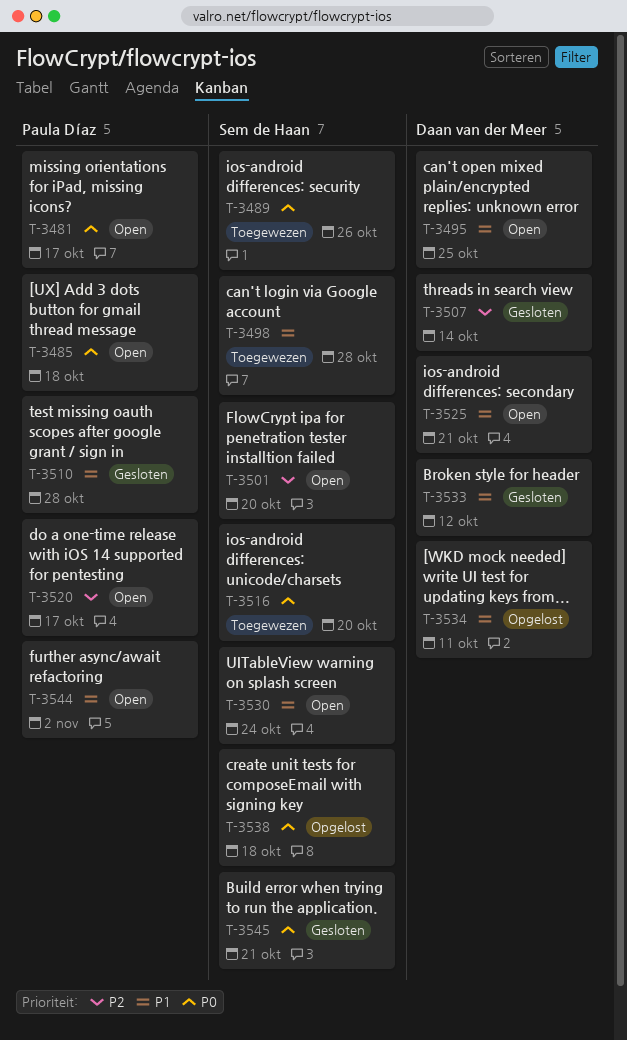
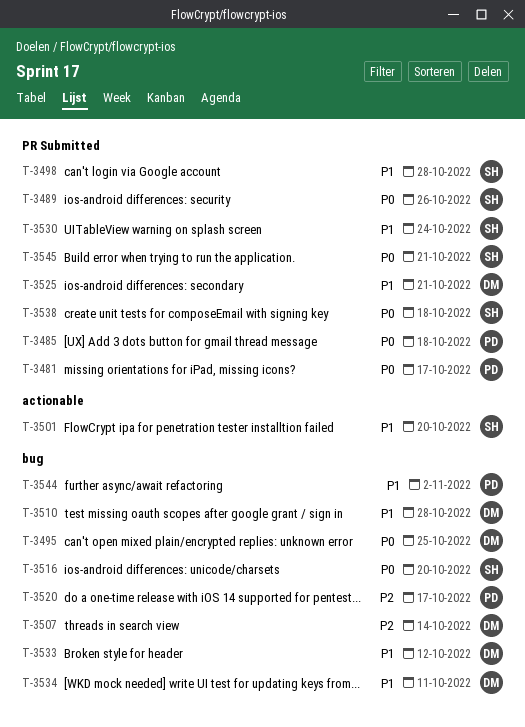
T-3495, priority: P1 -> P0
T-3501, priority: P2 -> P1
T-3510, owner: Paula Díaz -> Daan van der Meer

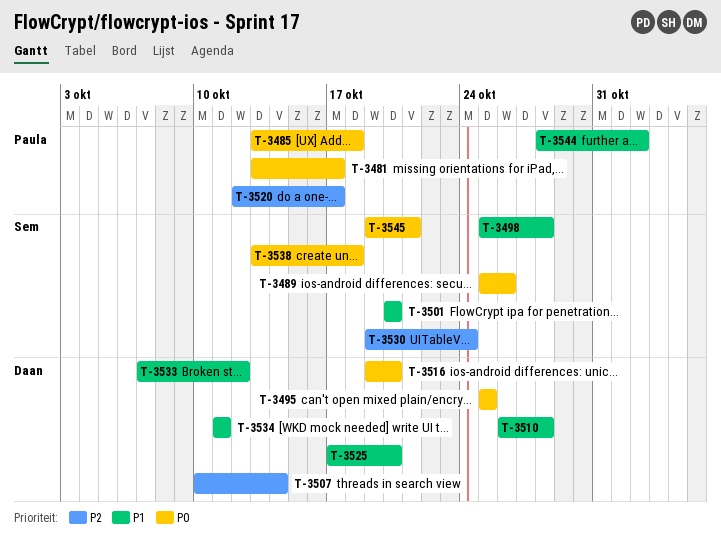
T-3516, owner: Sem -> Daan
T-3525, due: Oct 21 -> Oct 20
T-3530, priority: P1 -> P2

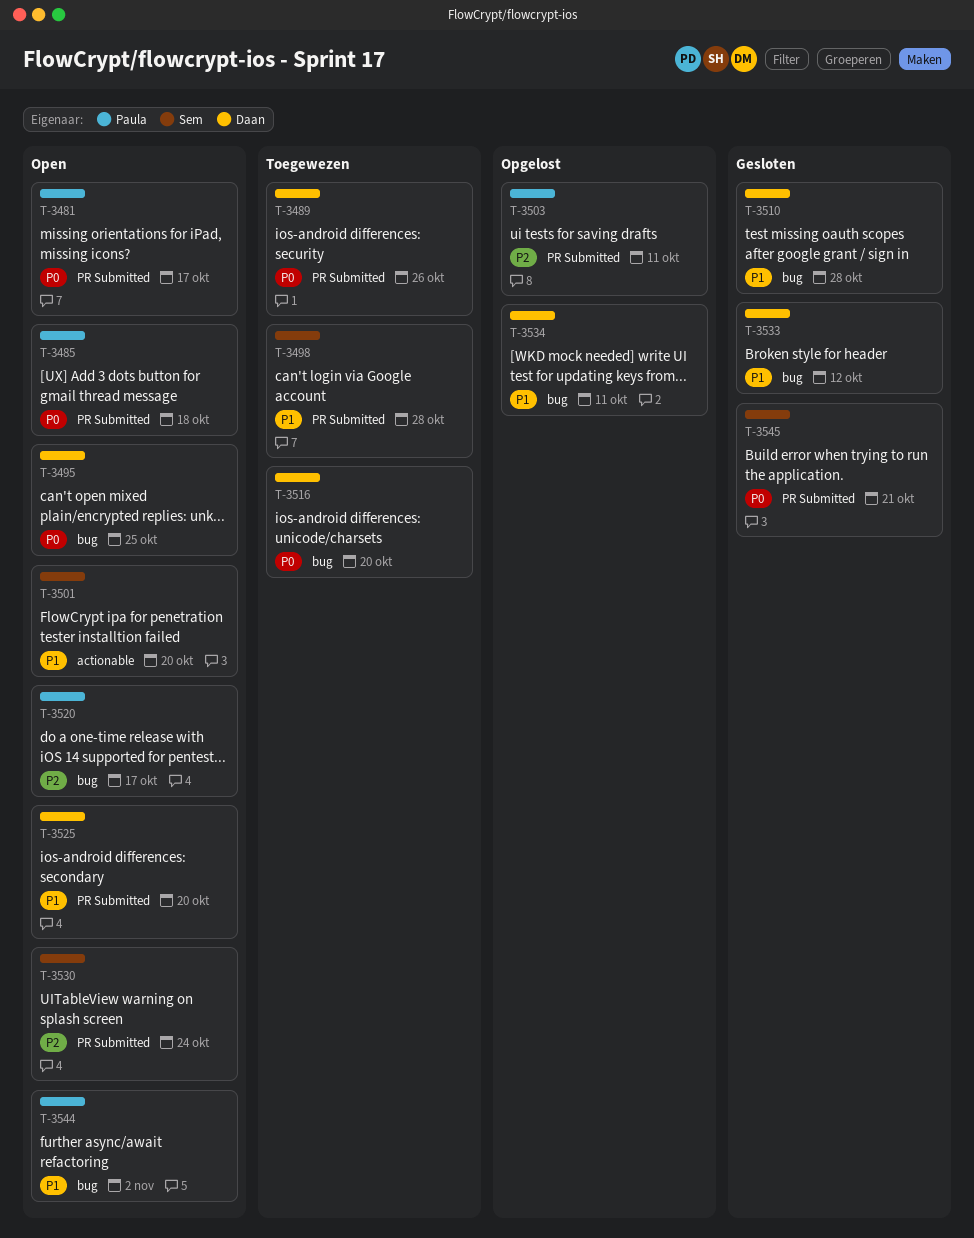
T-3489, owner: Sem -> Daan
T-3503: none -> present
T-3507: present -> none
T-3538: present -> none

